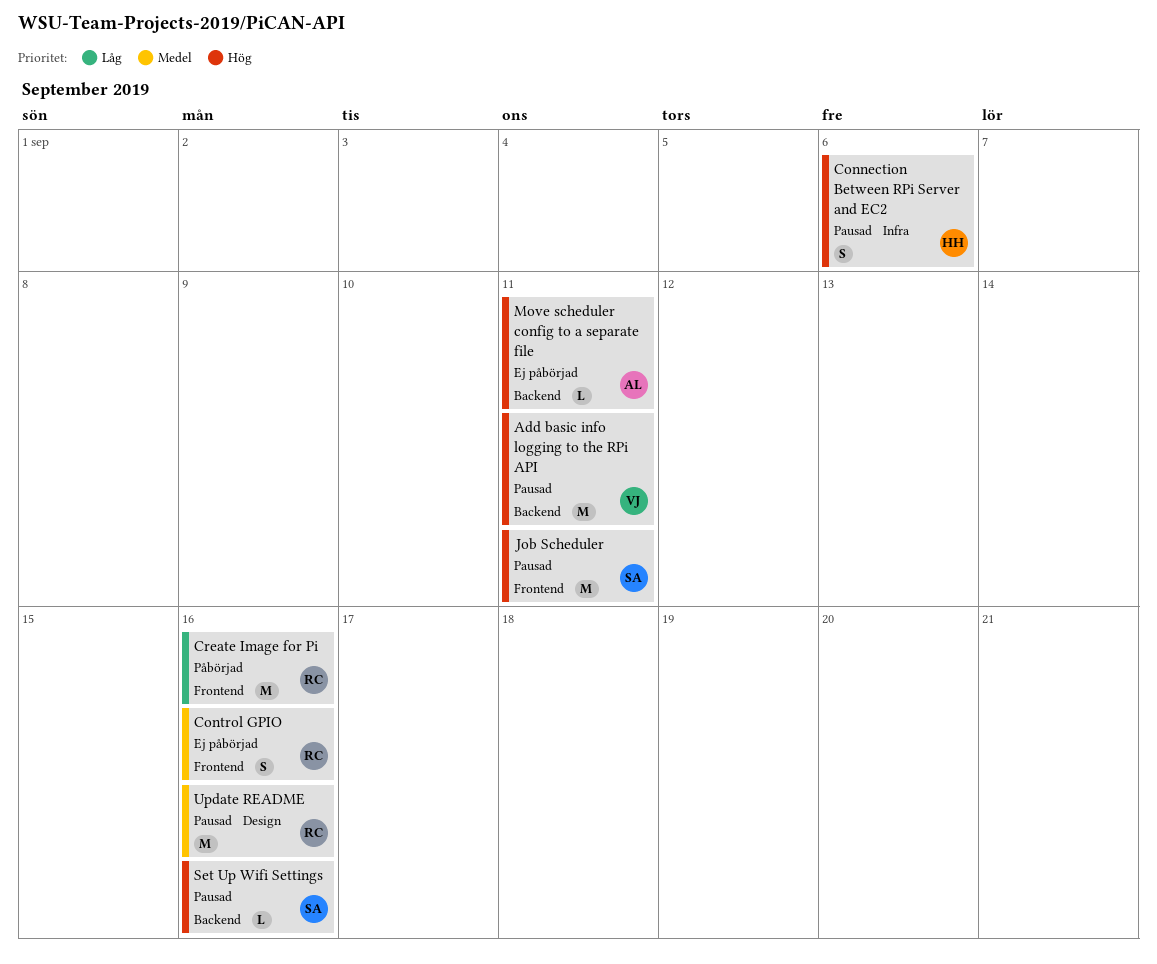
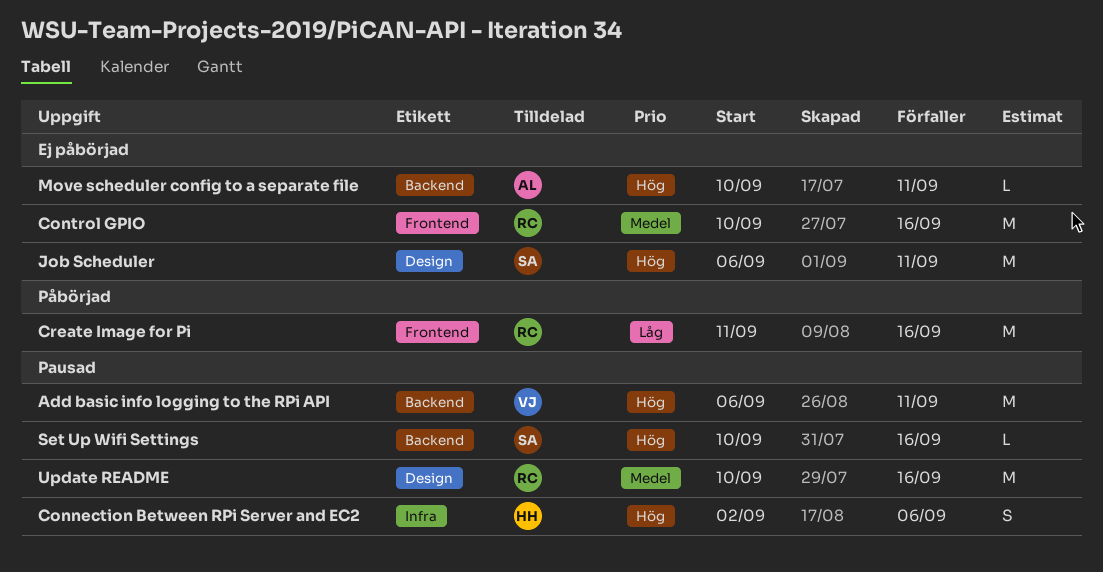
Control GPIO, estimate: S -> M
Job Scheduler, status: Pausad -> Ej påbörjad
Job Scheduler, label: Frontend -> Design

